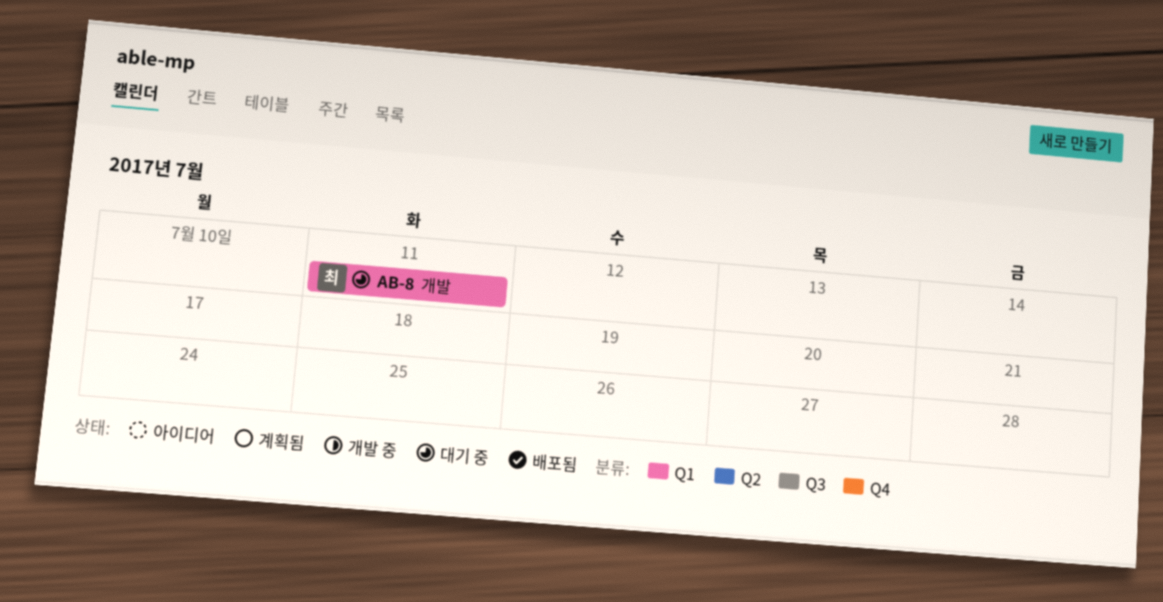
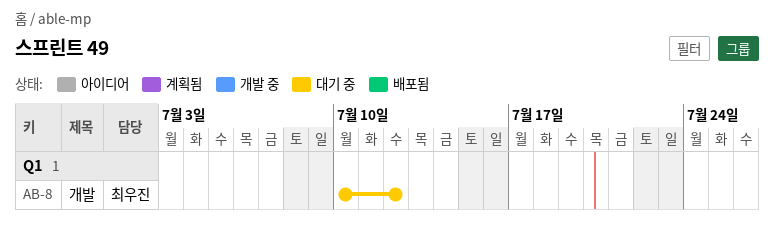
AB-8, start: Jul 11 -> Jul 10
AB-8, due: Jul 11 -> Jul 12

